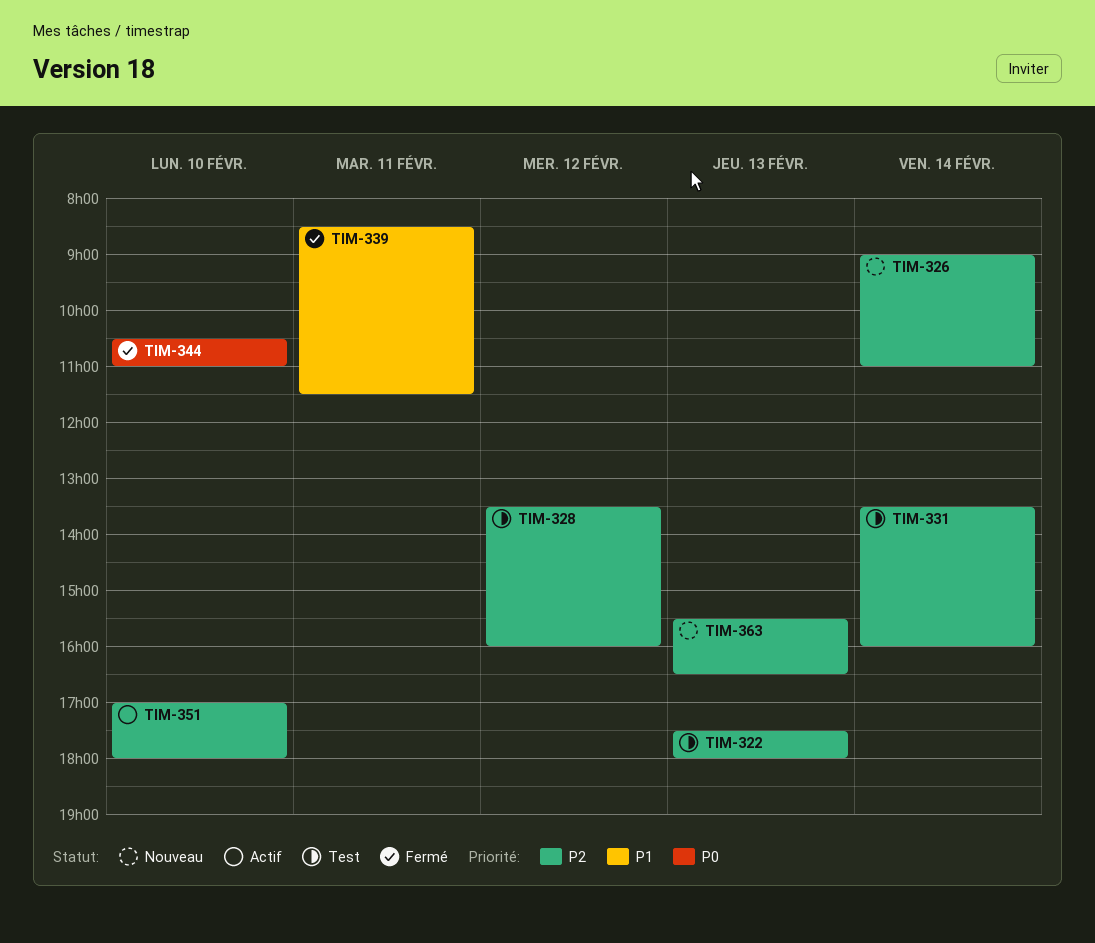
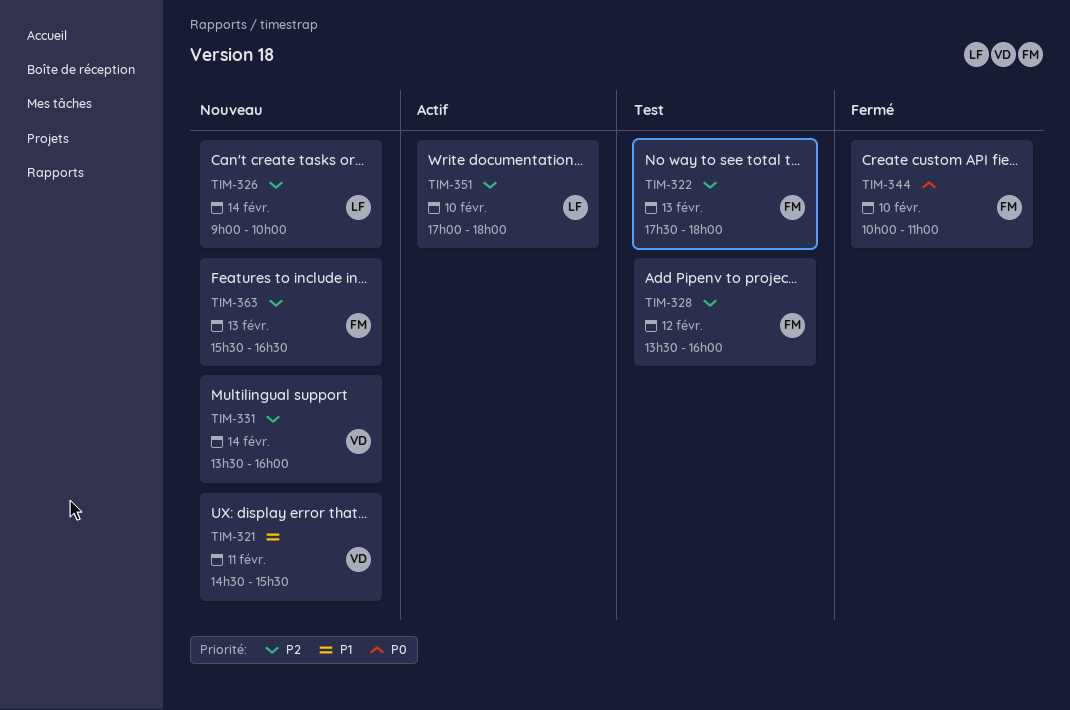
TIM-321: none -> present
TIM-326, ends: 11:00 -> 10:00
TIM-331, status: Test -> Nouveau
TIM-339: present -> none
TIM-344, begins: 10:30 -> 10:00

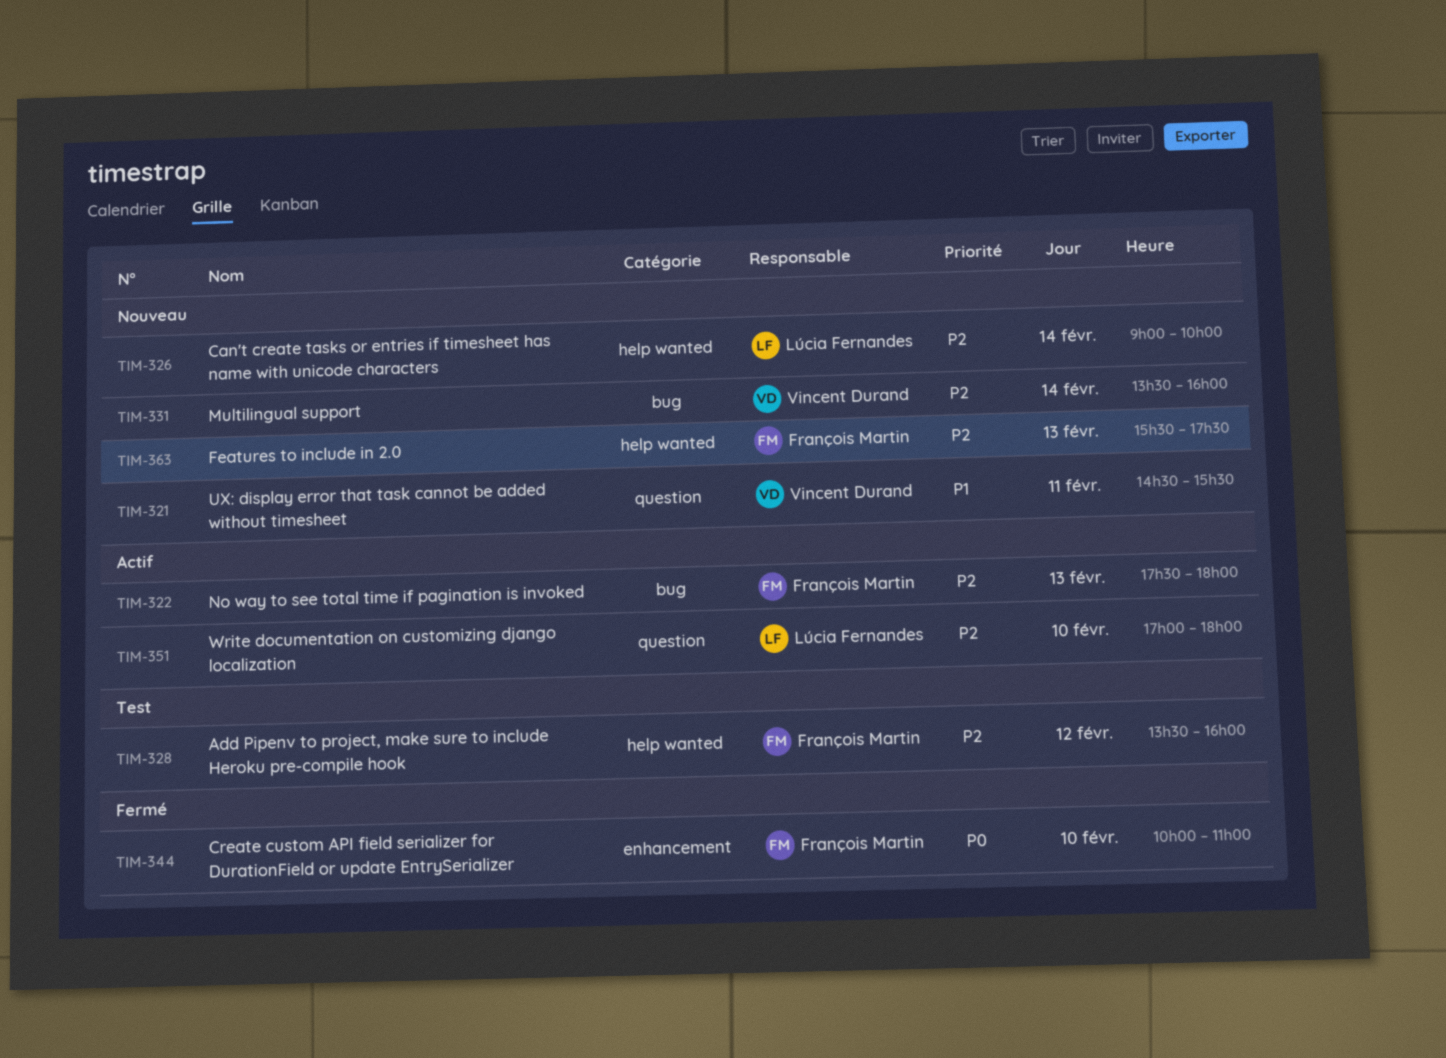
TIM-322, status: Test -> Actif
TIM-363, ends: 16:30 -> 17:30

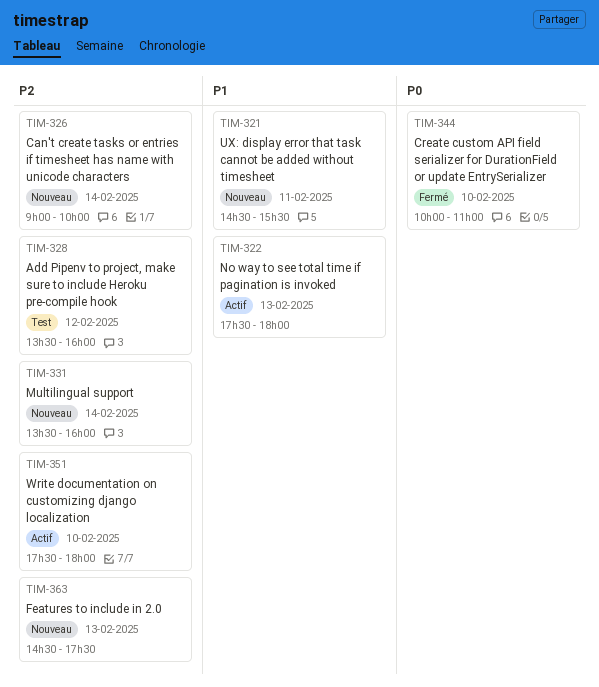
TIM-322, priority: P2 -> P1
TIM-351, begins: 17:00 -> 17:30
TIM-363, begins: 15:30 -> 14:30

